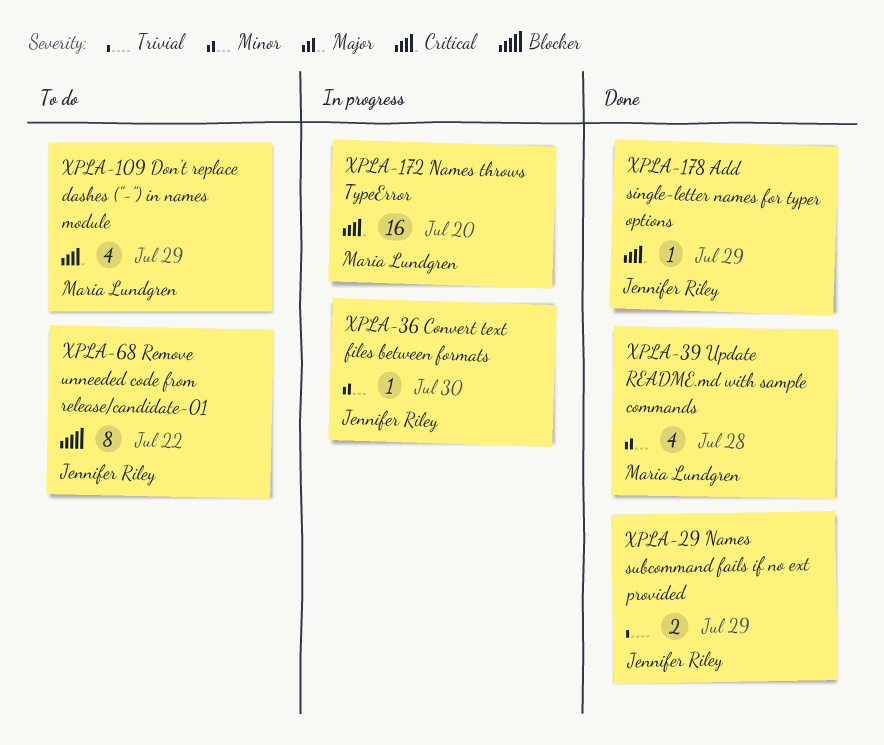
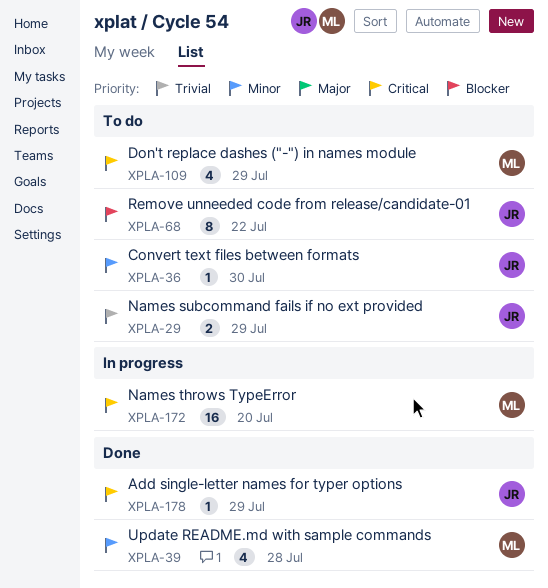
XPLA-29, status: Done -> To do
XPLA-36, status: In progress -> To do

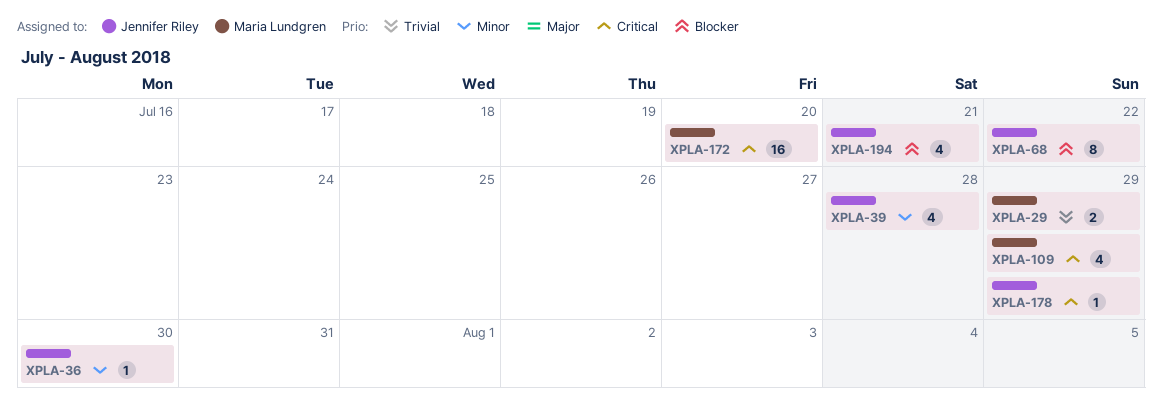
XPLA-29, owner: Jennifer Riley -> Maria Lundgren
XPLA-39, owner: Maria Lundgren -> Jennifer Riley
XPLA-194: none -> present

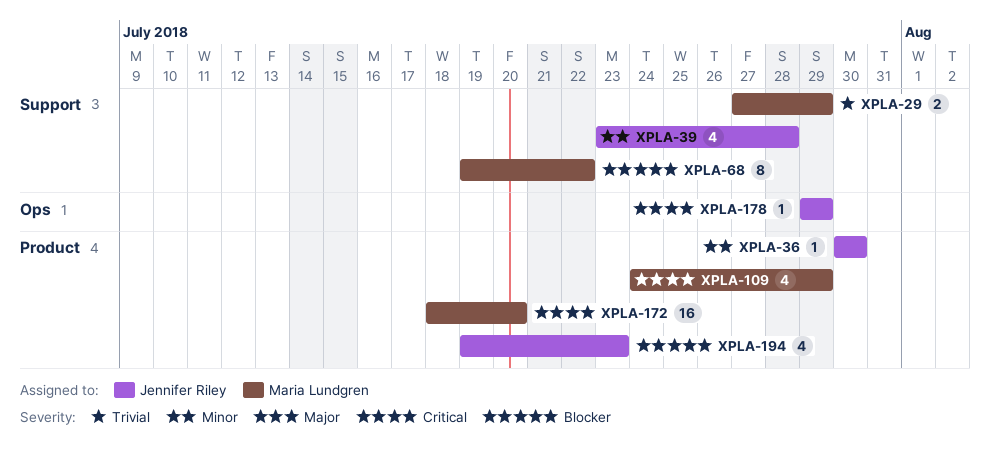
XPLA-68, owner: Jennifer Riley -> Maria Lundgren
XPLA-194, due: Jul 21 -> Jul 23

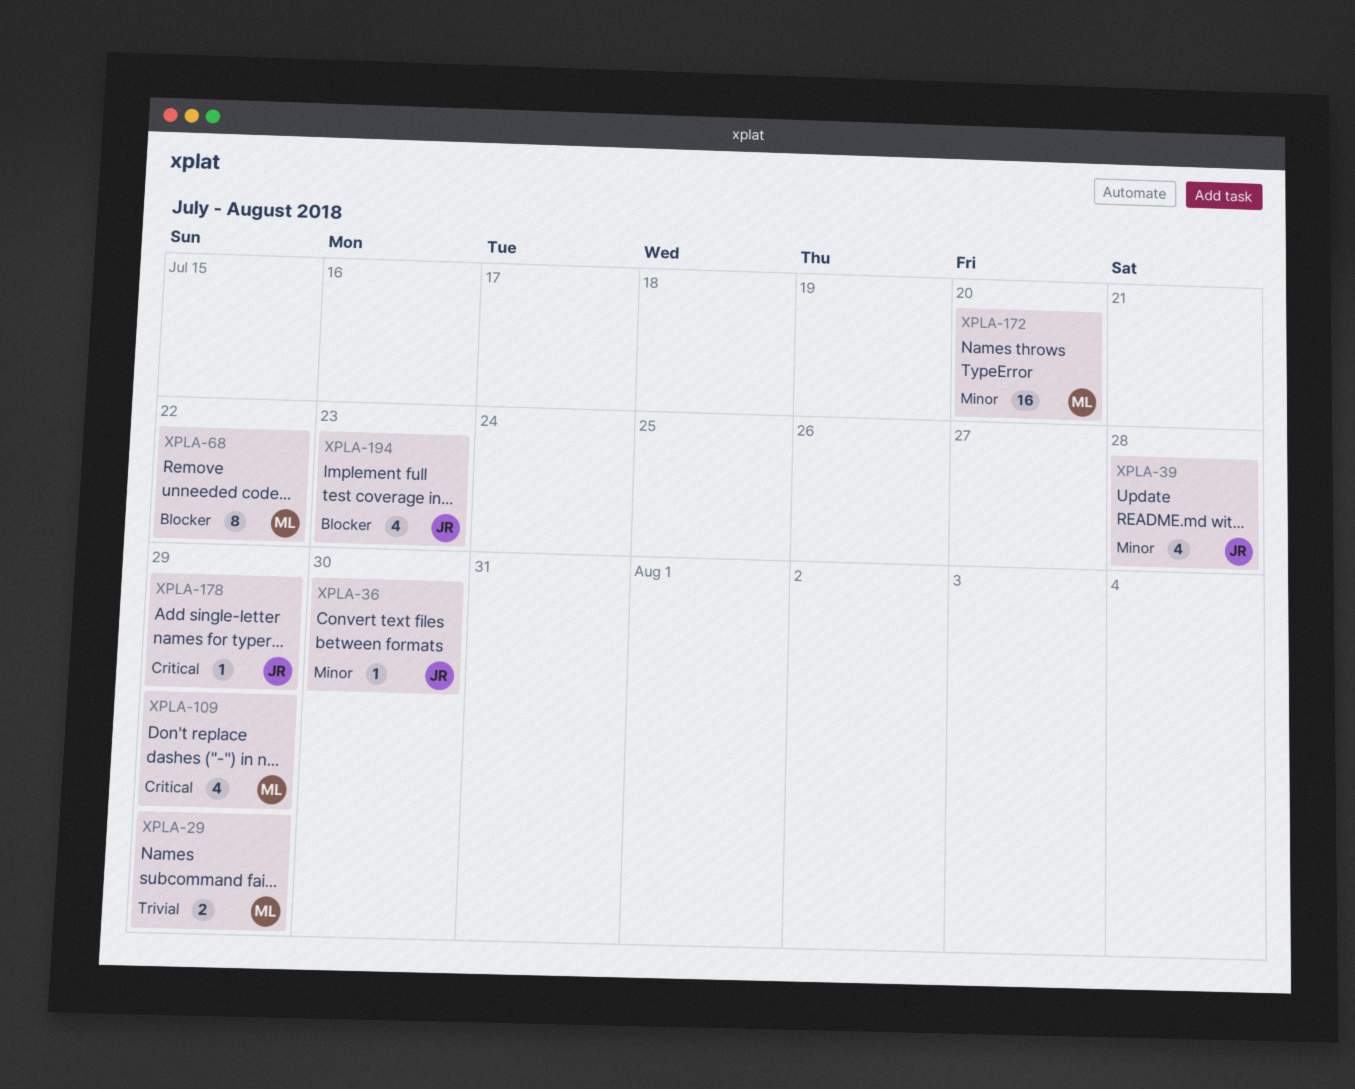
XPLA-172, priority: Critical -> Minor

